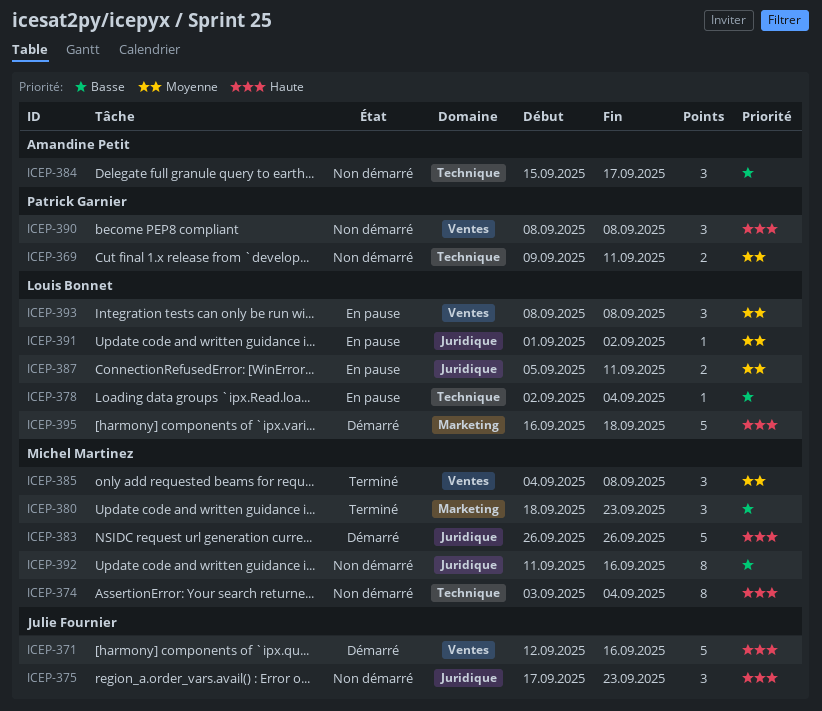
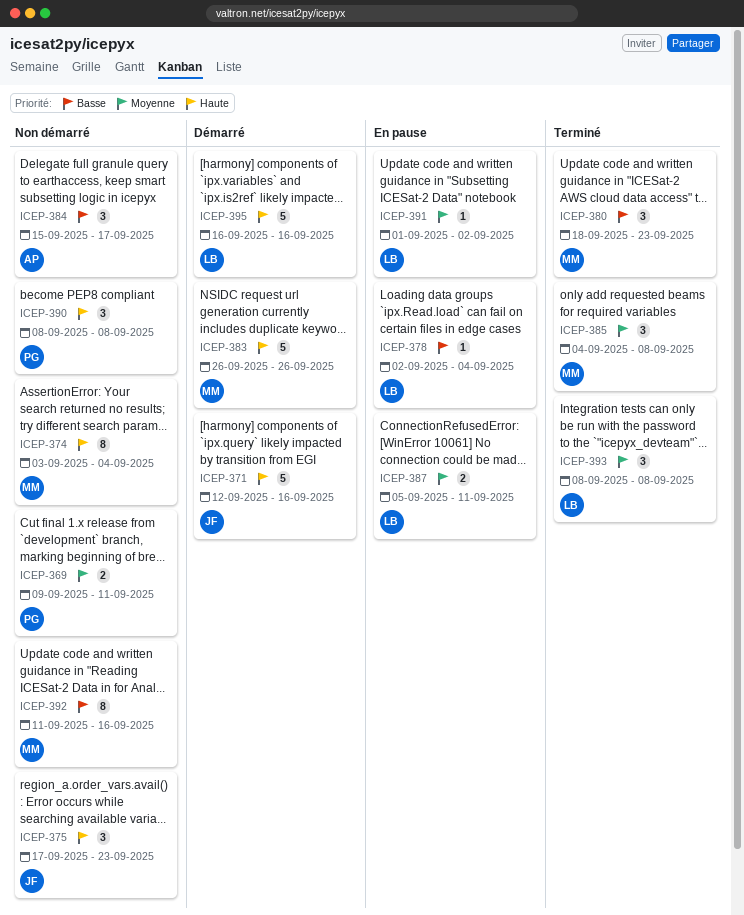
ICEP-393, status: En pause -> Terminé
ICEP-395, due: Sep 18 -> Sep 16

